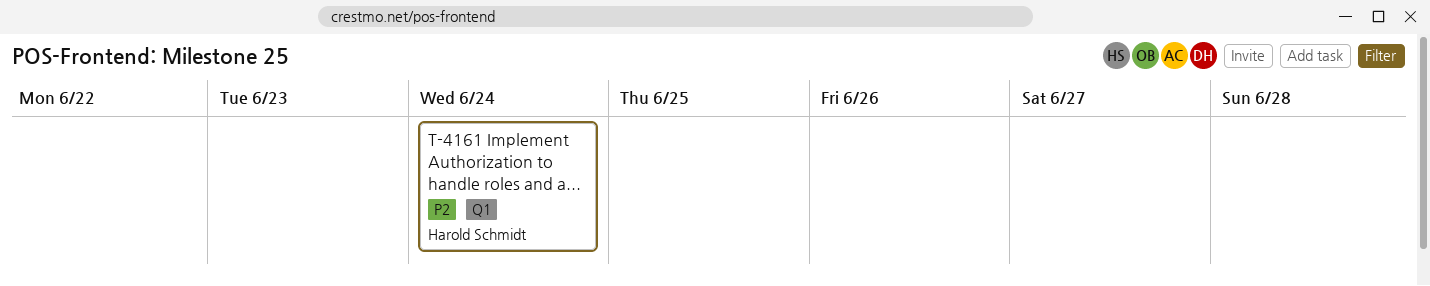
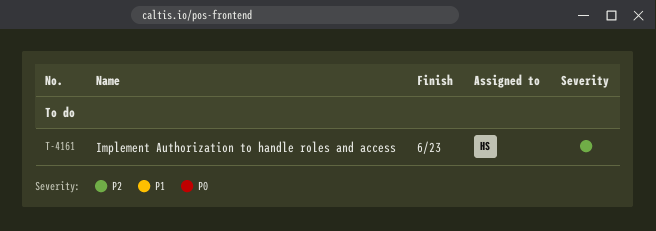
T-4161, due: Jun 24 -> Jun 23

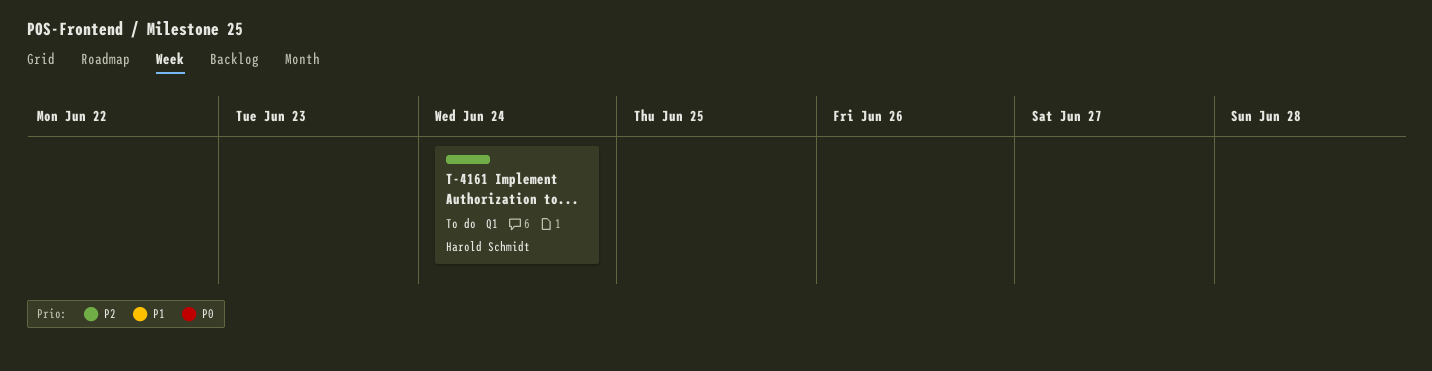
T-4161, due: Jun 23 -> Jun 24

